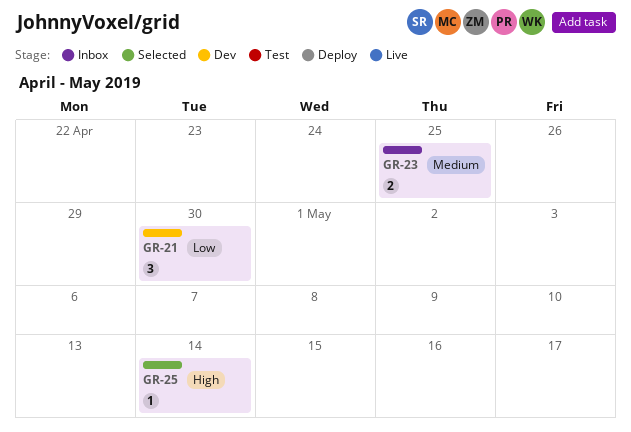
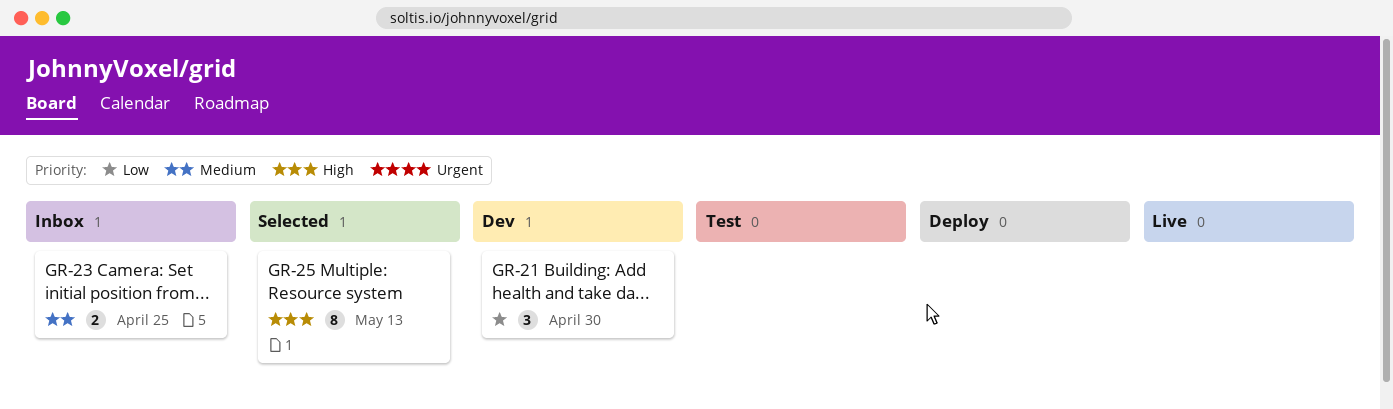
GR-25, estimate: 1 -> 8
GR-25, due: May 14 -> May 13

